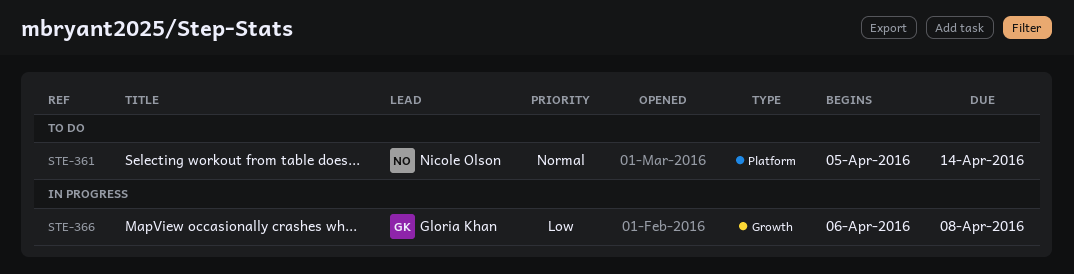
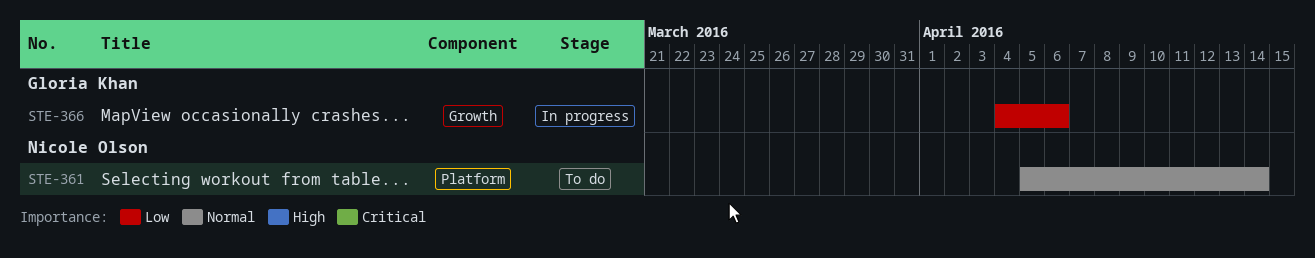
STE-366, start: Apr 6 -> Apr 4
STE-366, due: Apr 8 -> Apr 6

